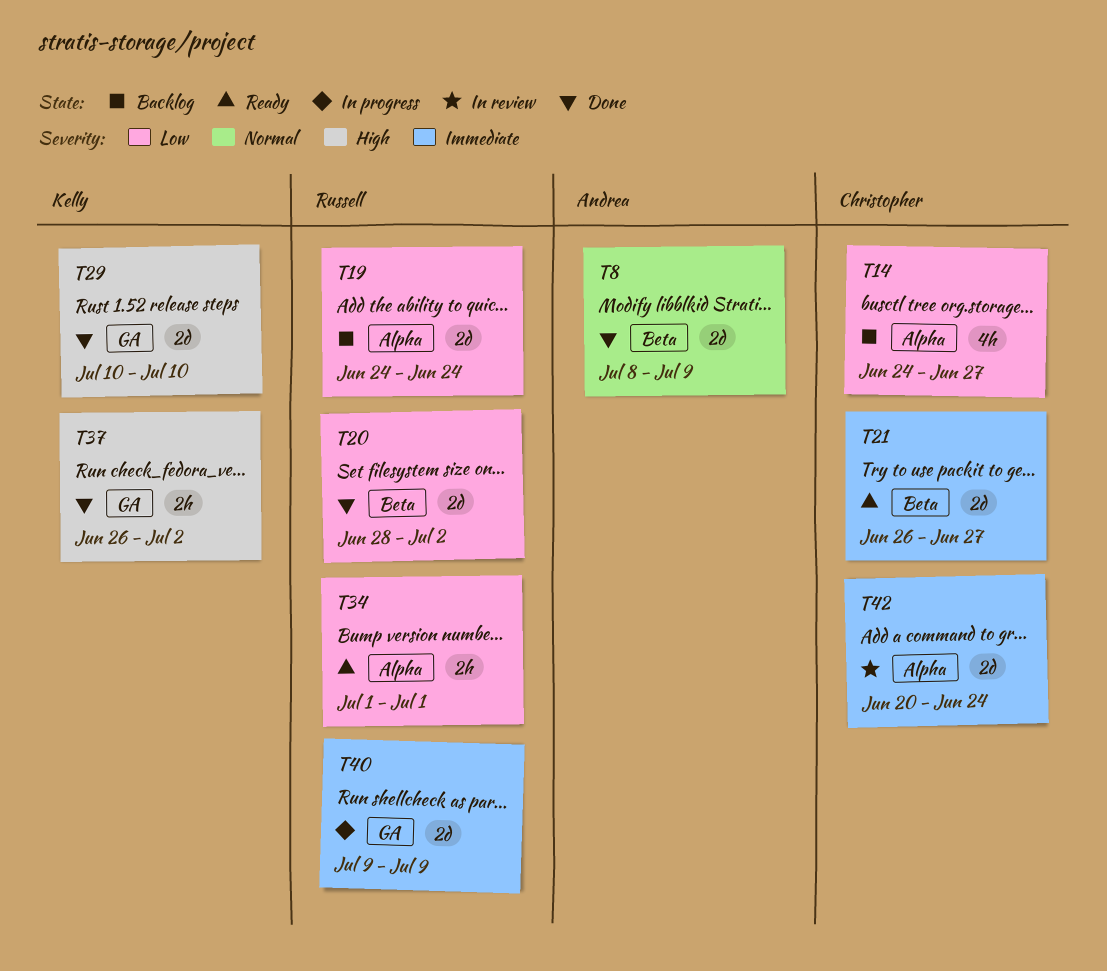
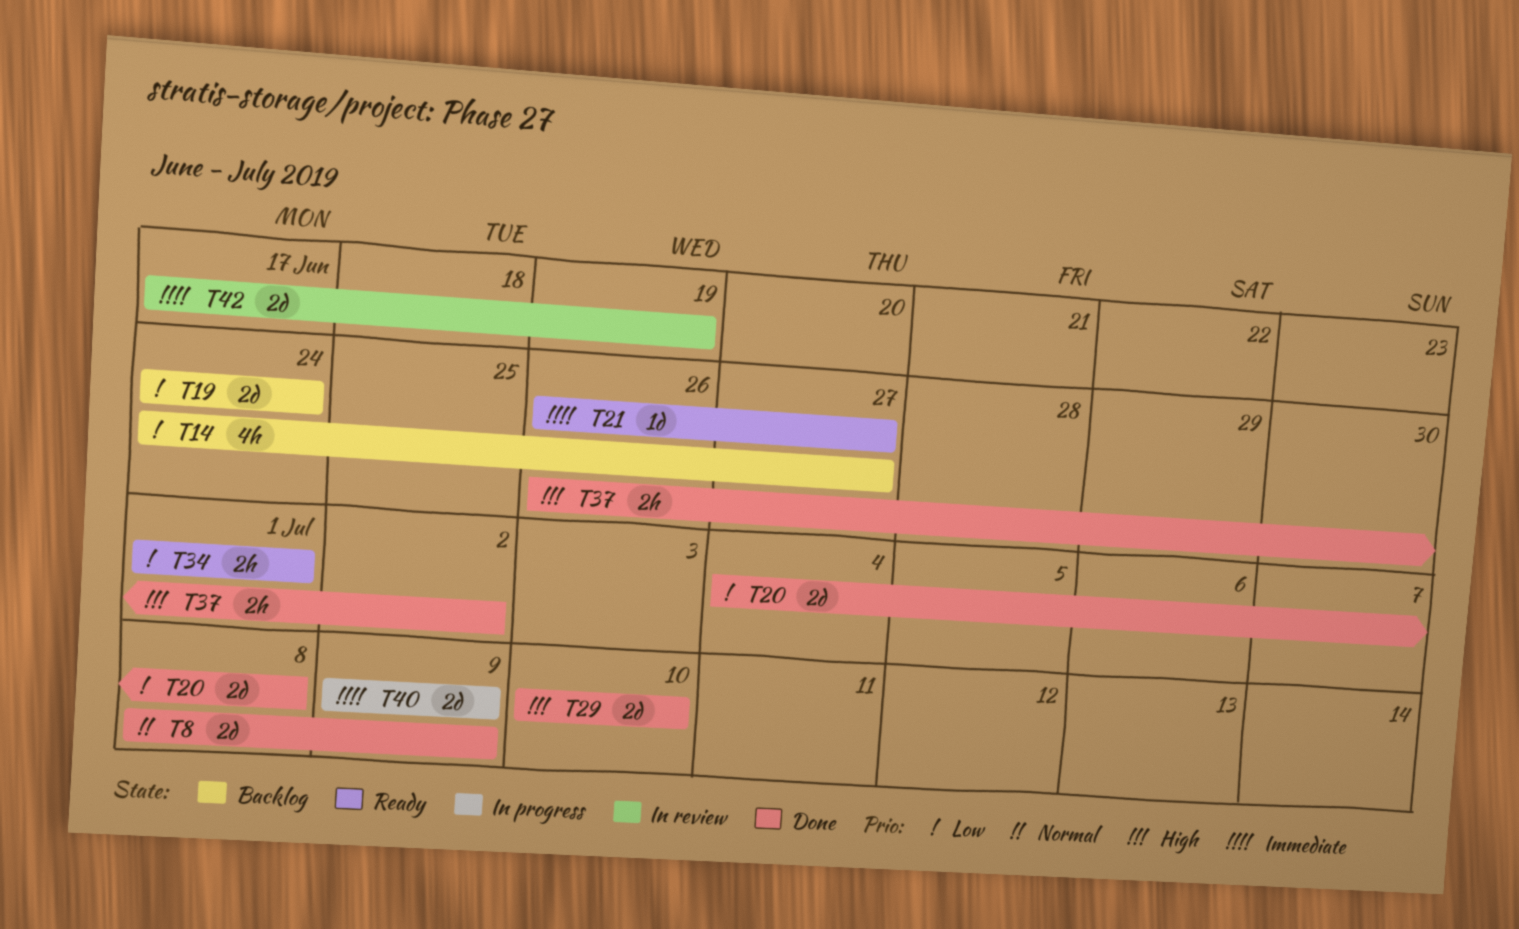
T20, start: Jun 28 -> Jul 4
T20, due: Jul 2 -> Jul 8
T21, estimate: 2d -> 1d
T42, start: Jun 20 -> Jun 17
T42, due: Jun 24 -> Jun 19

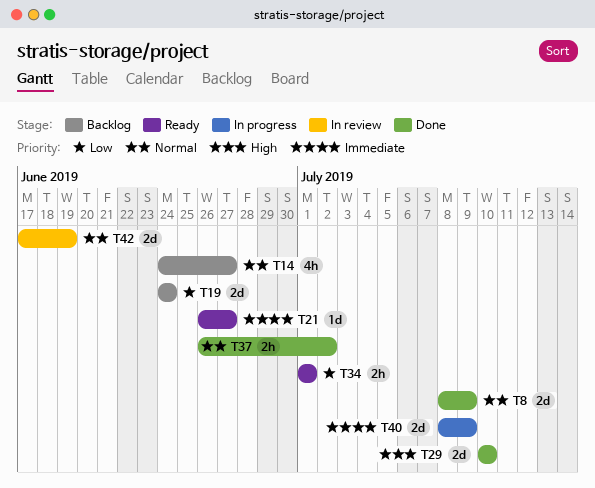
T14, priority: Low -> Normal
T20: present -> none
T37, priority: High -> Normal
T40, start: Jul 9 -> Jul 8
T42, priority: Immediate -> Normal

